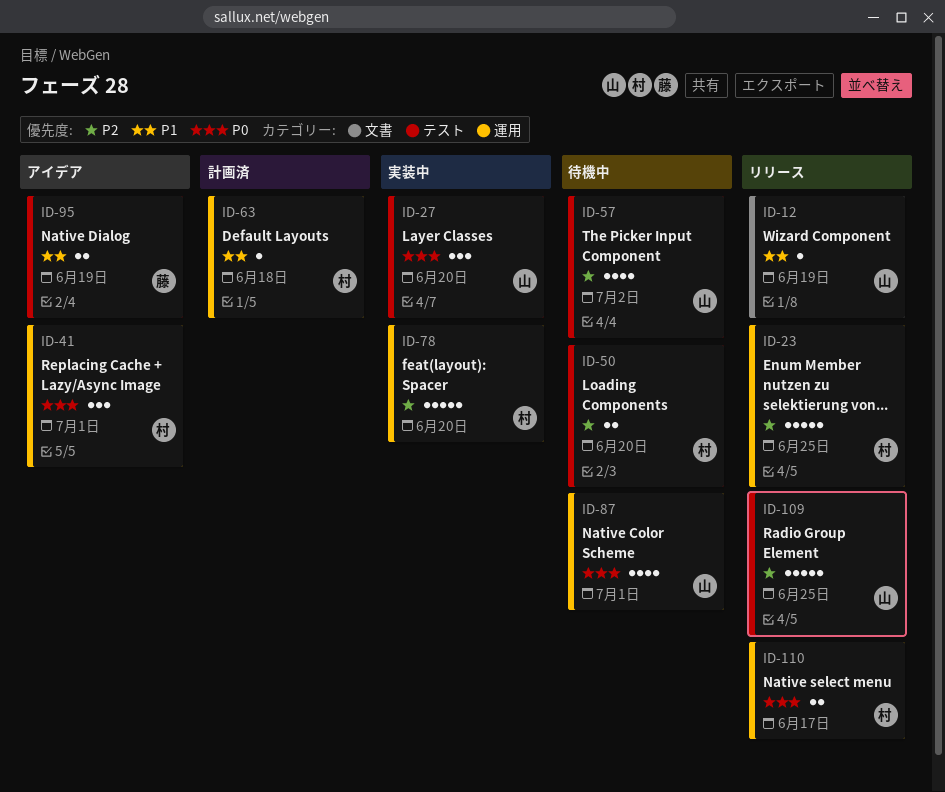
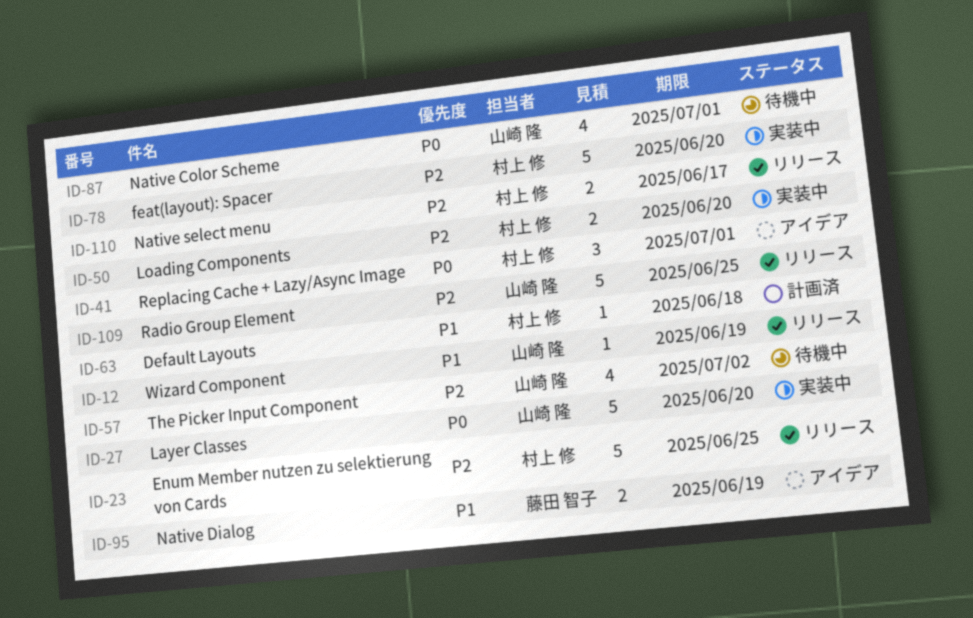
ID-27, estimate: 3 -> 5
ID-50, status: 待機中 -> 実装中
ID-110, priority: P0 -> P2

